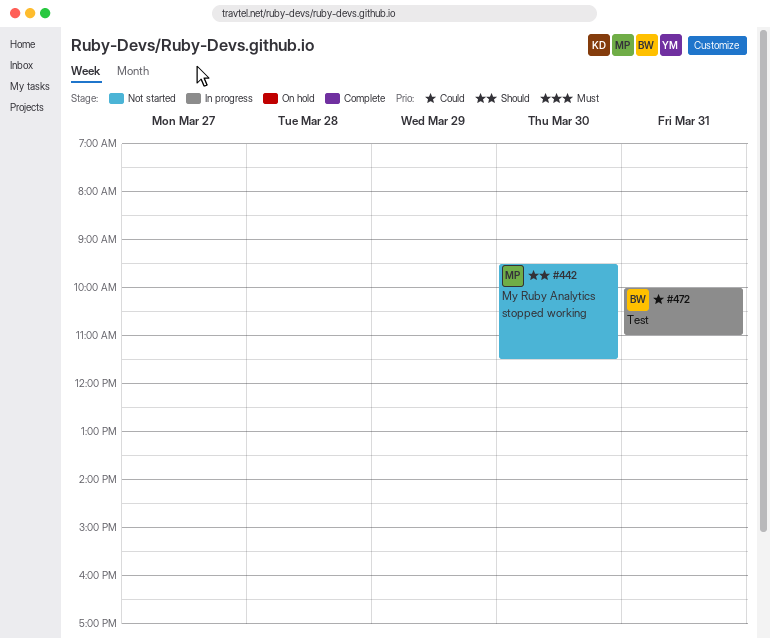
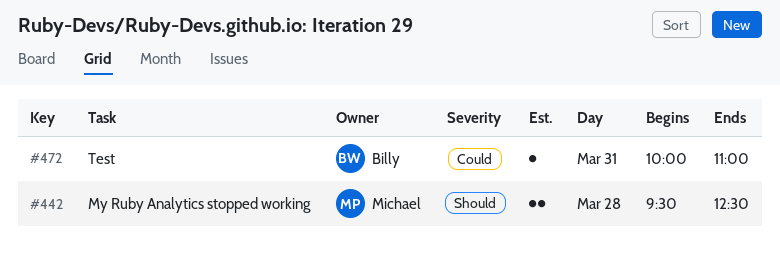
#442, day: Mar 30 -> Mar 28
#442, ends: 11:30 -> 12:30

